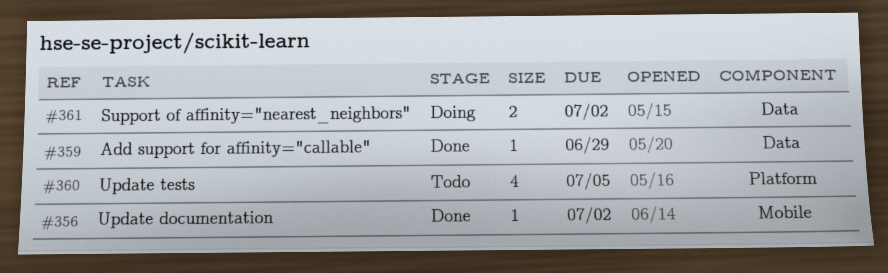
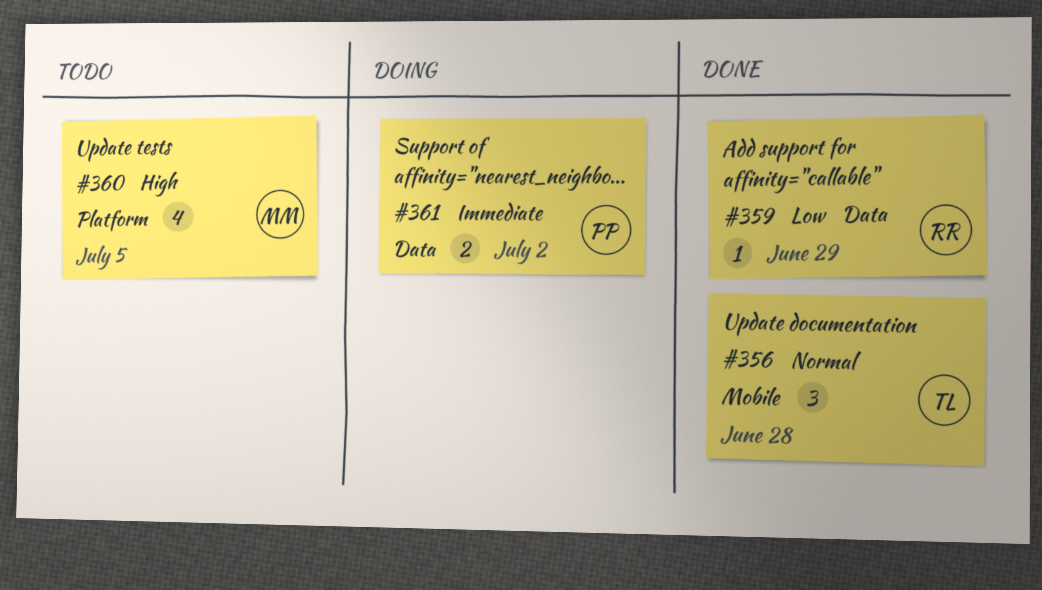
#356, estimate: 1 -> 3
#356, due: Jul 2 -> Jun 28

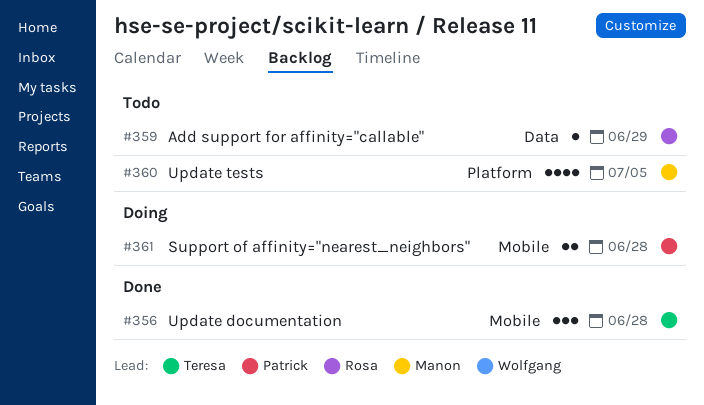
#359, status: Done -> Todo
#361, label: Data -> Mobile
#361, due: Jul 2 -> Jun 28

